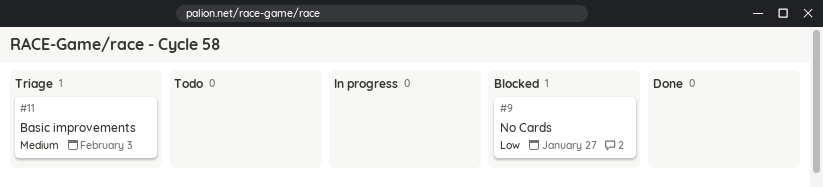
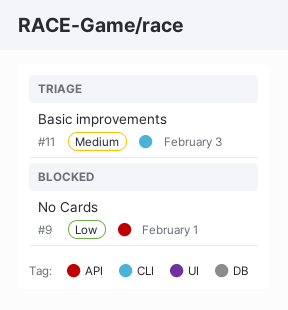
#9, due: Jan 27 -> Feb 1

